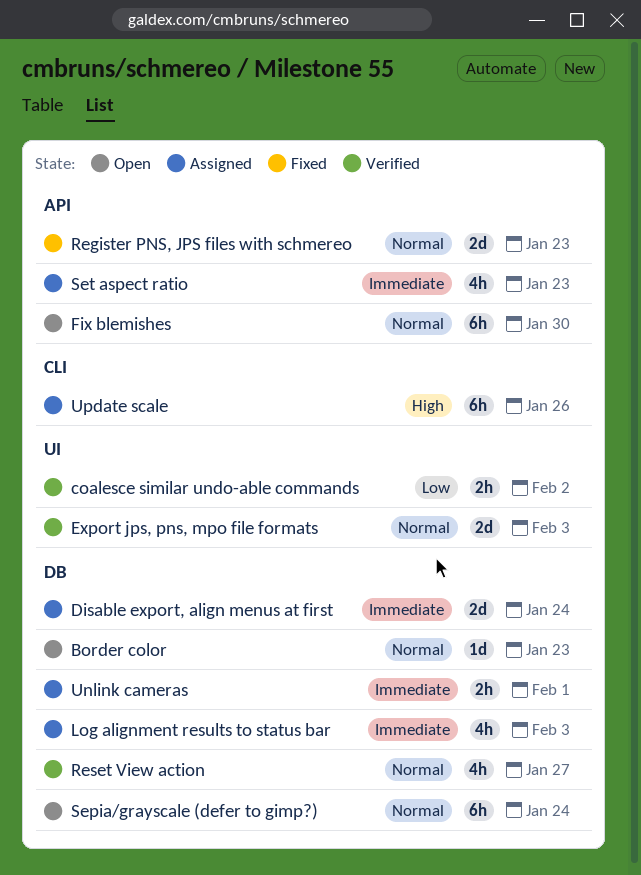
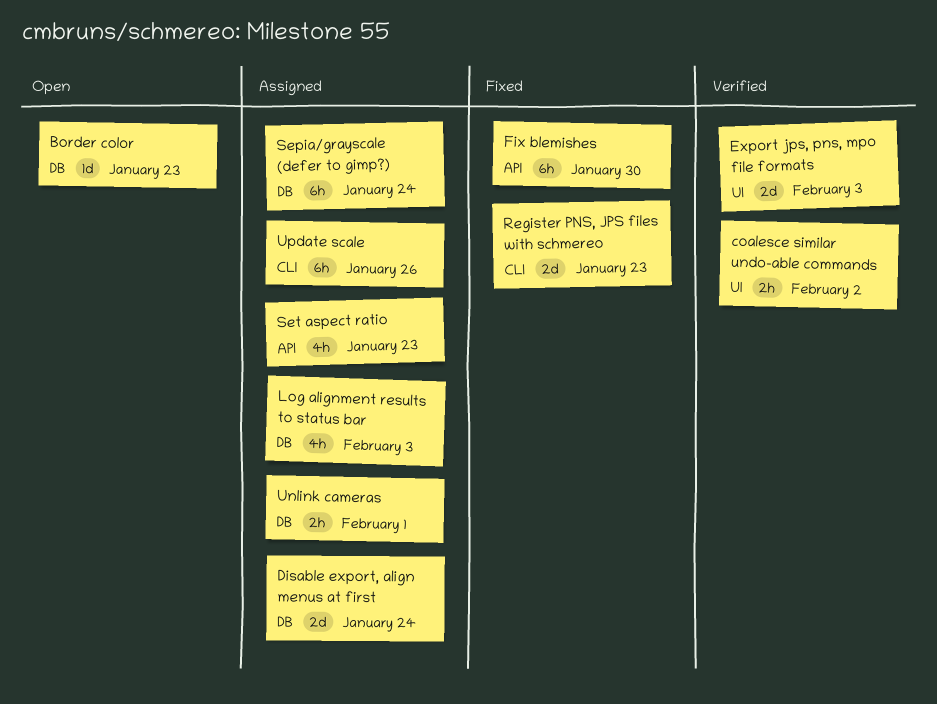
Fix blemishes, status: Open -> Fixed
Register PNS, JPS files with schmereo, label: API -> CLI
Reset View action: present -> none
Sepia/grayscale (defer to gimp?), status: Open -> Assigned

